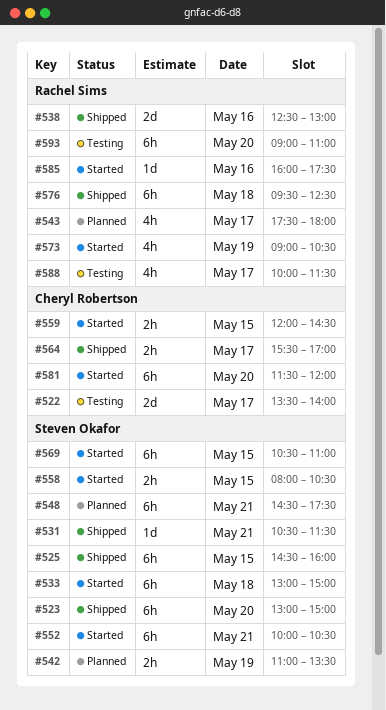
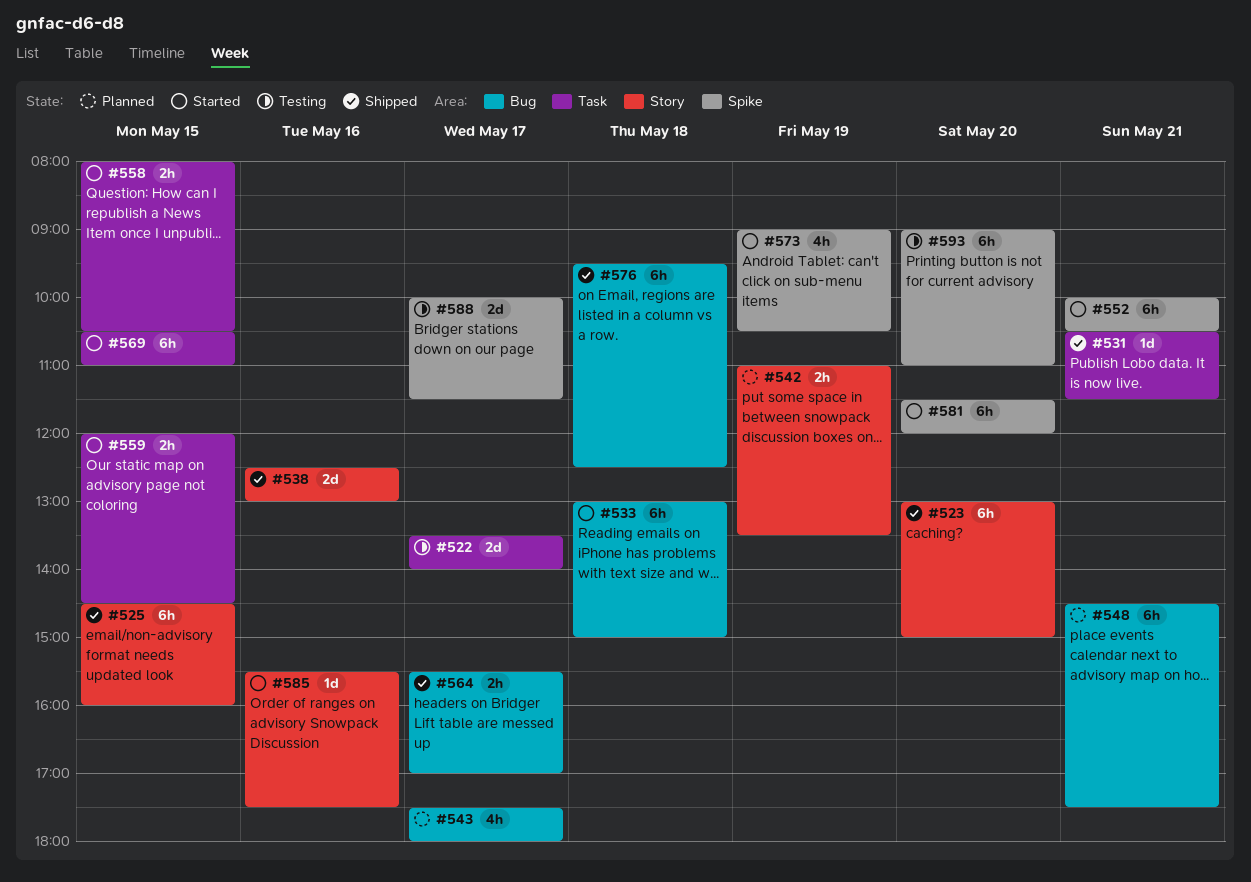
#585, begins: 16:00 -> 15:30
#588, estimate: 4h -> 2d

